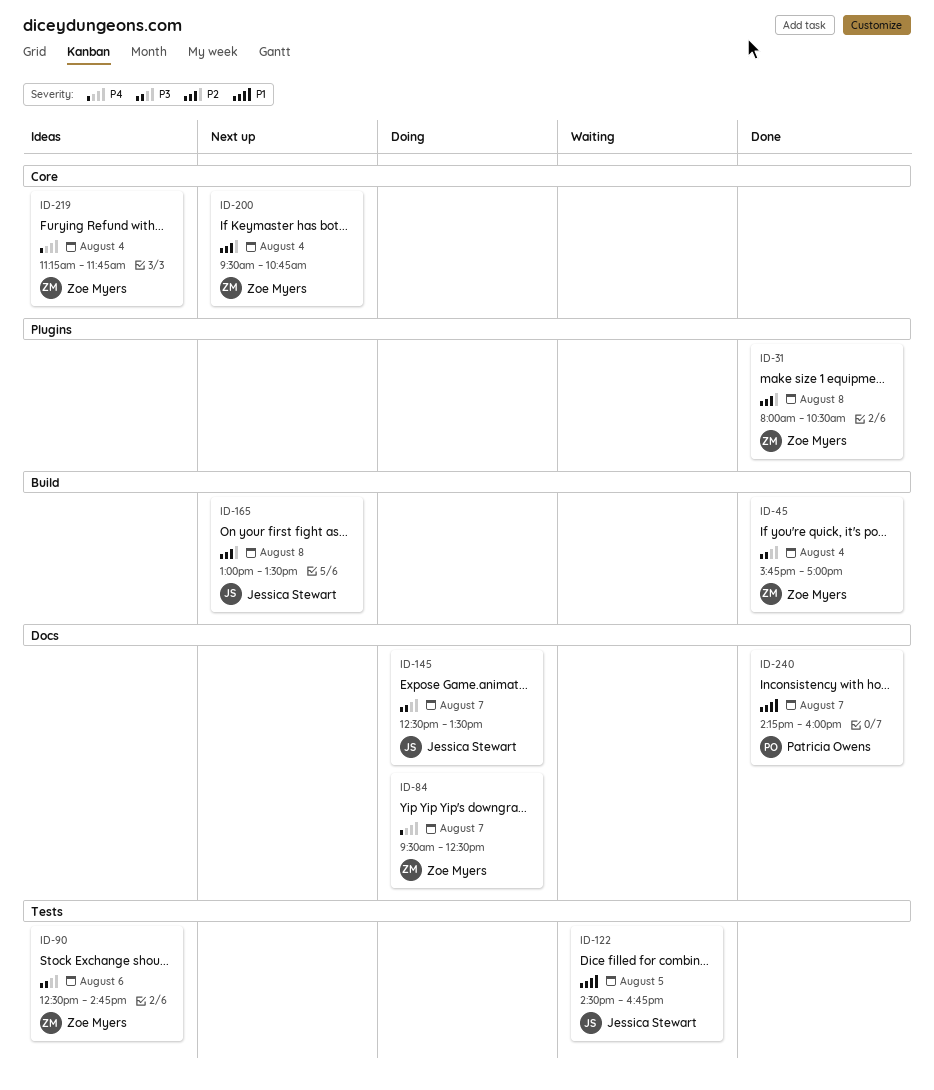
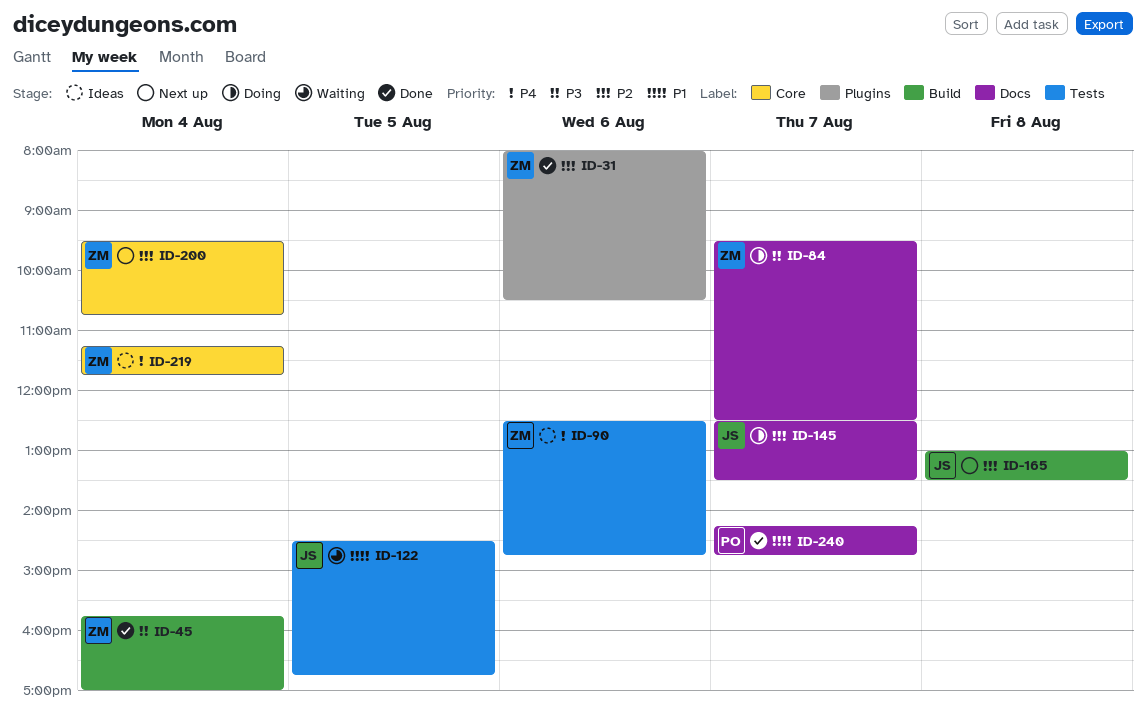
ID-31, day: Aug 8 -> Aug 6
ID-84, priority: P4 -> P3
ID-90, priority: P3 -> P4
ID-145, priority: P3 -> P2
ID-240, ends: 16:00 -> 14:45

